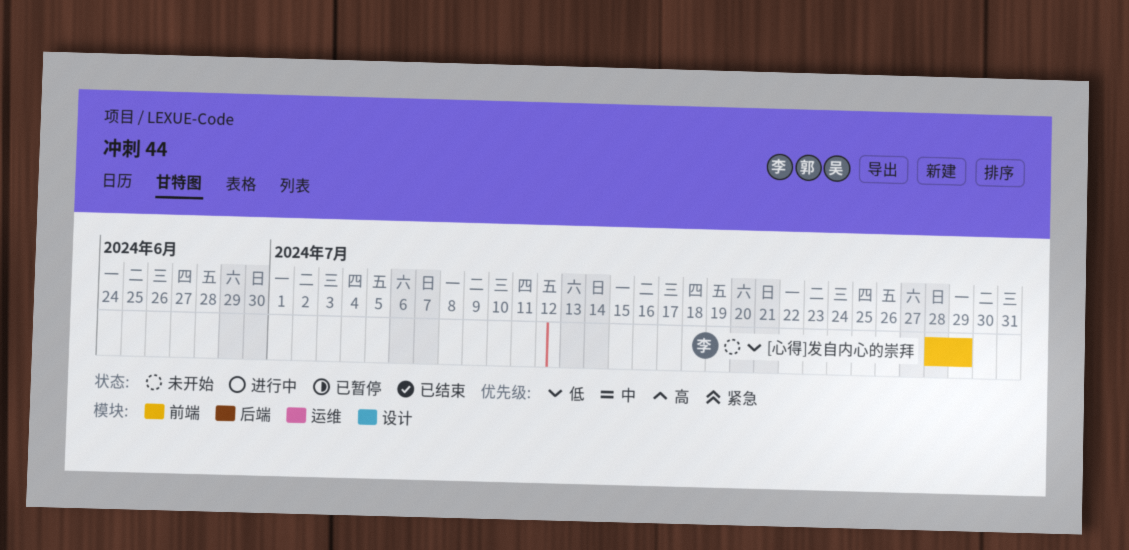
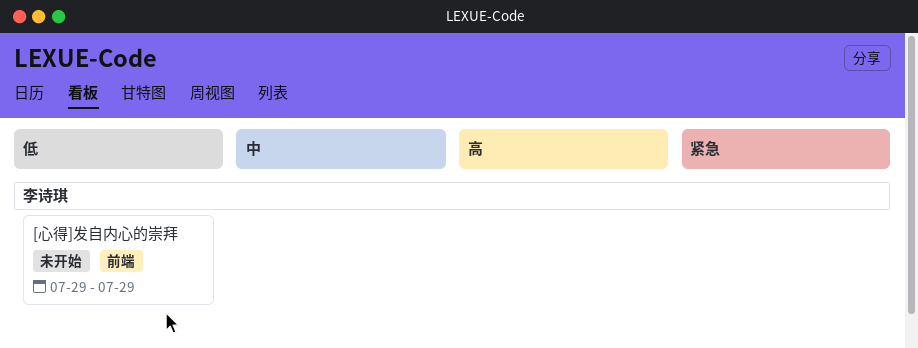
[心得]发自内心的崇拜, start: Jul 28 -> Jul 29

